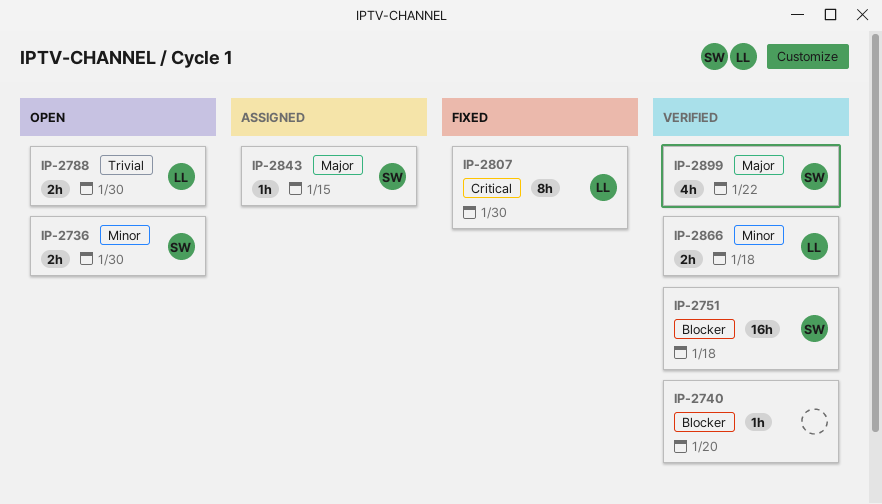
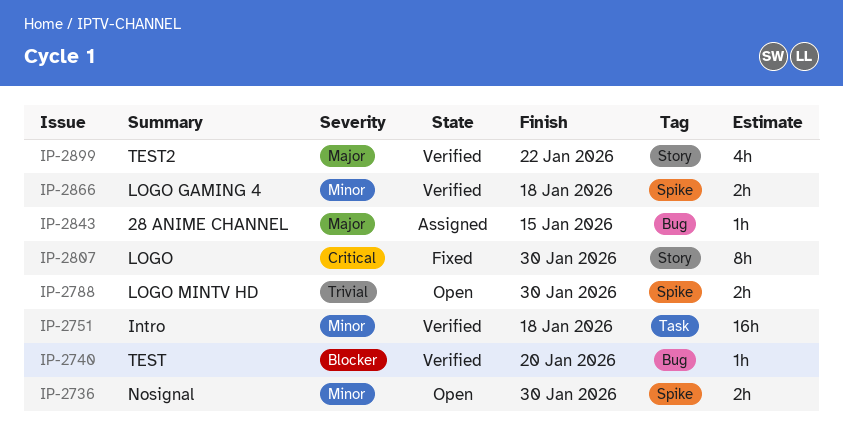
IP-2751, priority: Blocker -> Minor

